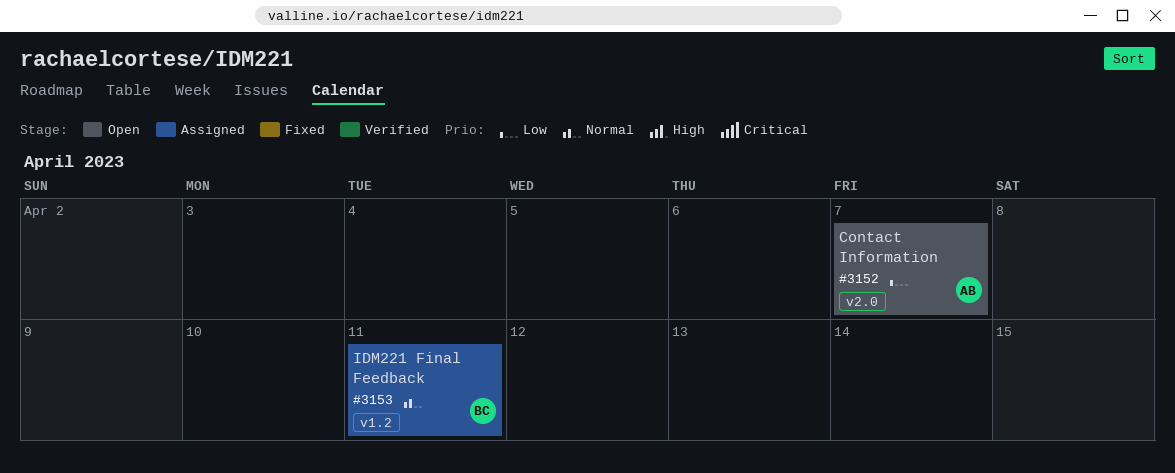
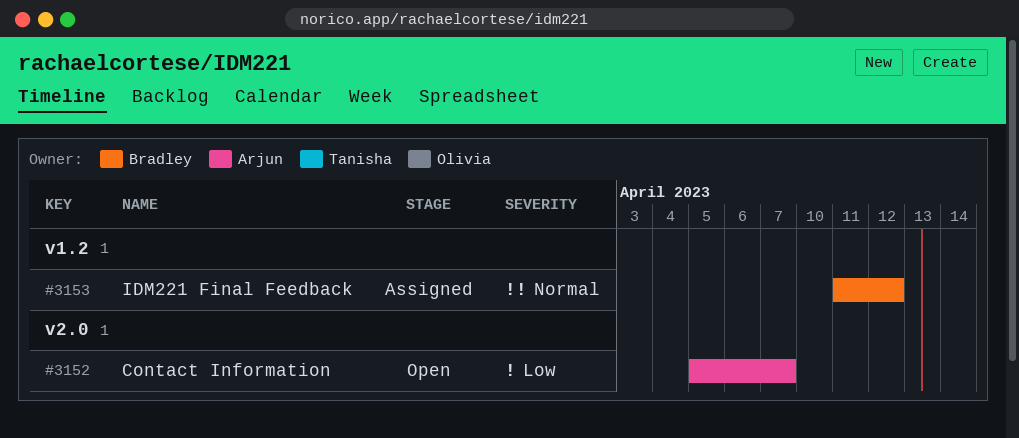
#3153, due: Apr 11 -> Apr 12

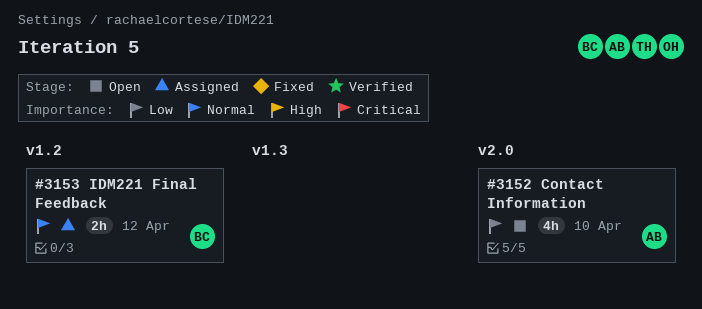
#3152, due: Apr 7 -> Apr 10

